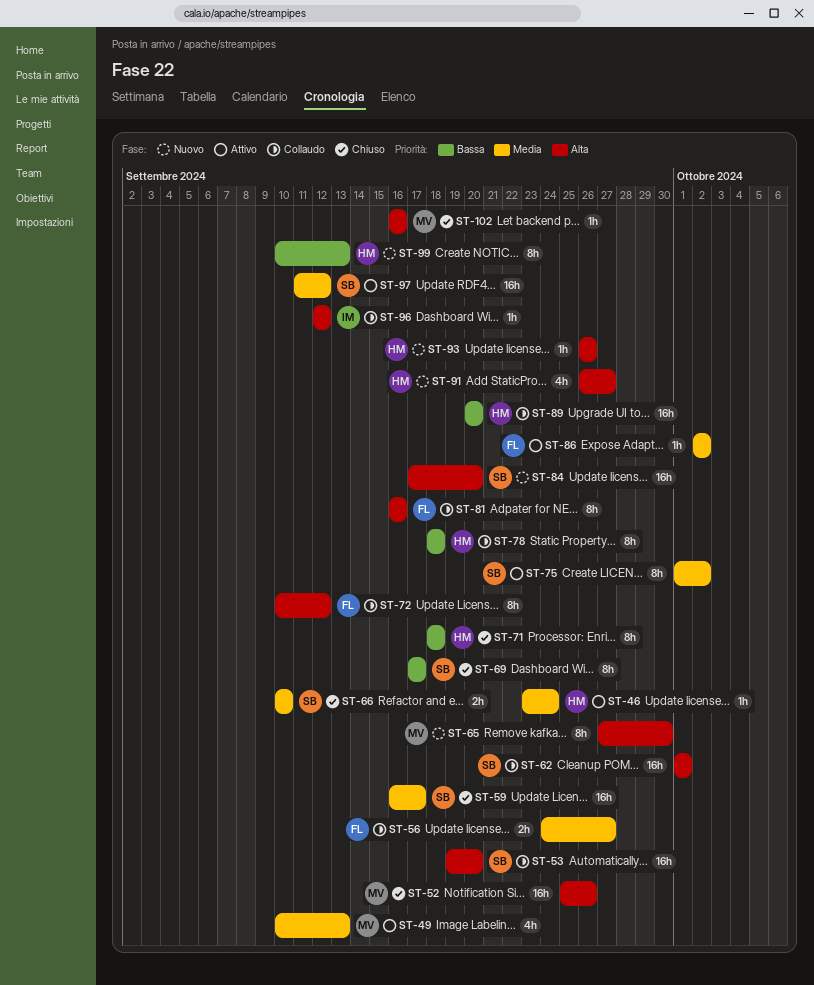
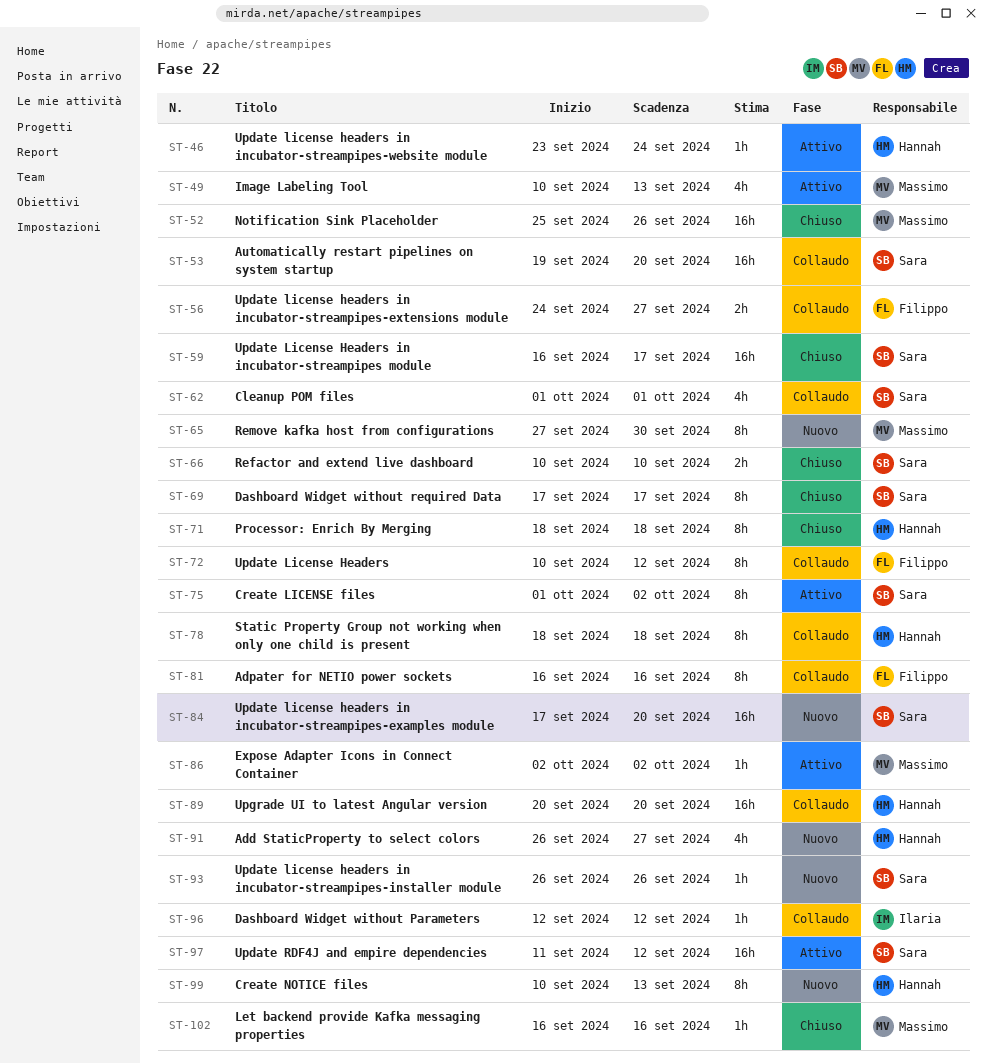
ST-62, estimate: 16h -> 4h
ST-86, owner: Filippo -> Massimo
ST-93, owner: Hannah -> Sara

